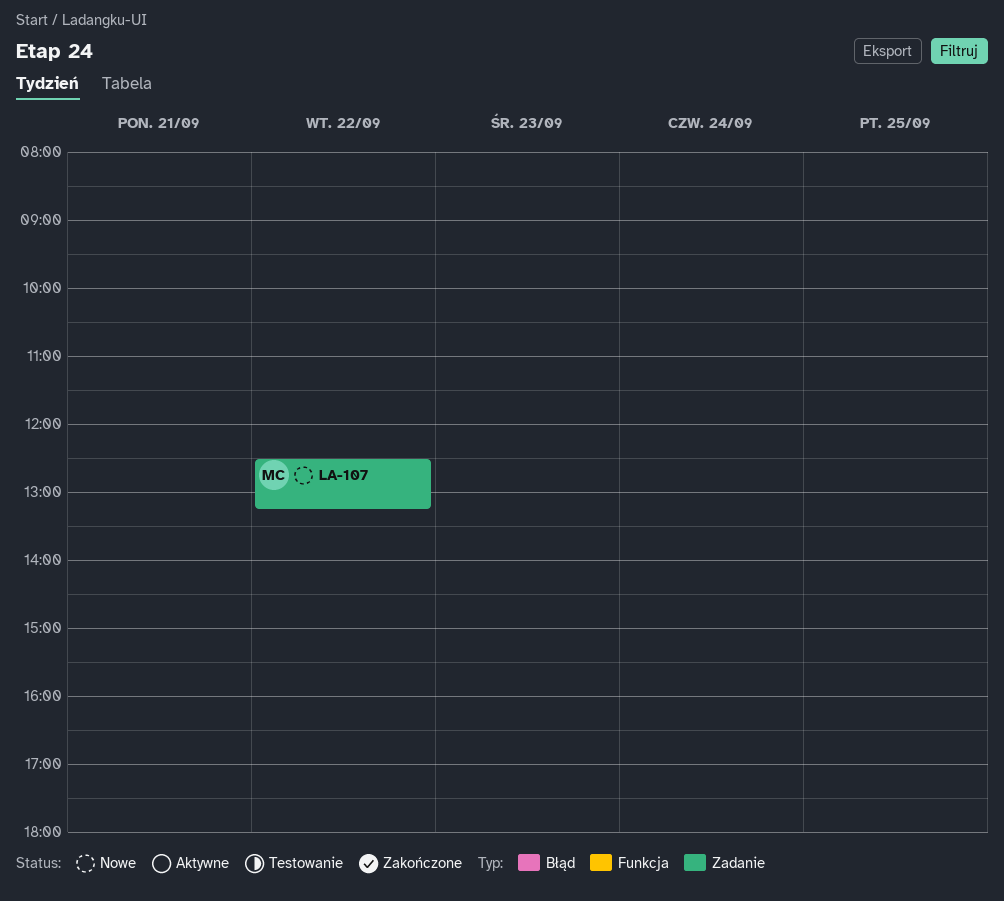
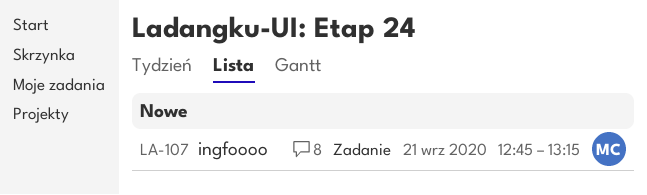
LA-107, day: Sep 22 -> Sep 21
LA-107, begins: 12:30 -> 12:45

